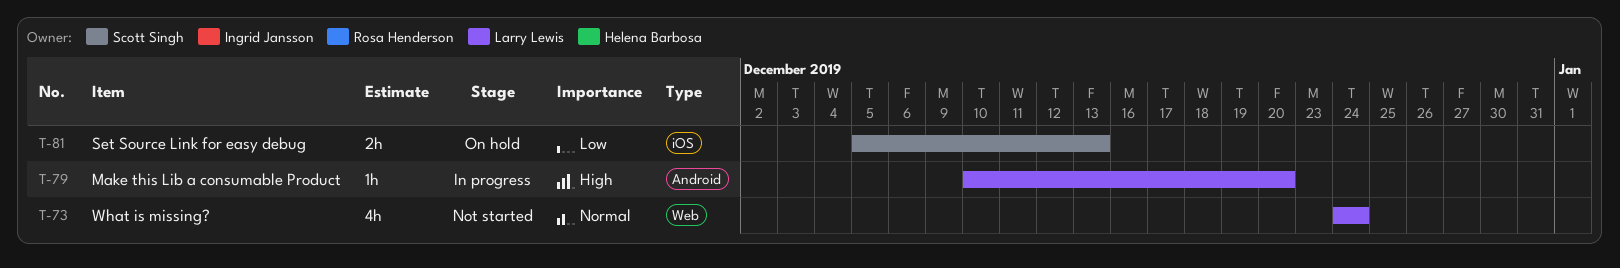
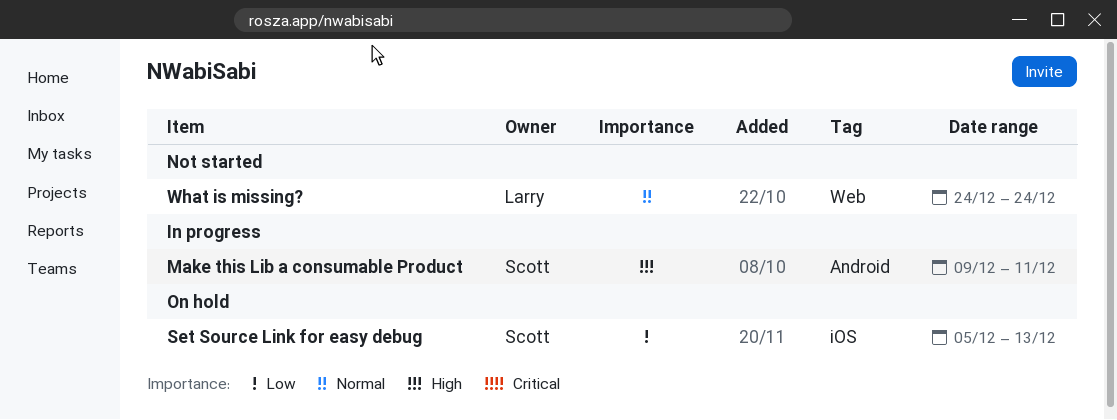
Make this Lib a consumable Product, owner: Larry Lewis -> Scott Singh
Make this Lib a consumable Product, start: Dec 10 -> Dec 9
Make this Lib a consumable Product, due: Dec 20 -> Dec 11

